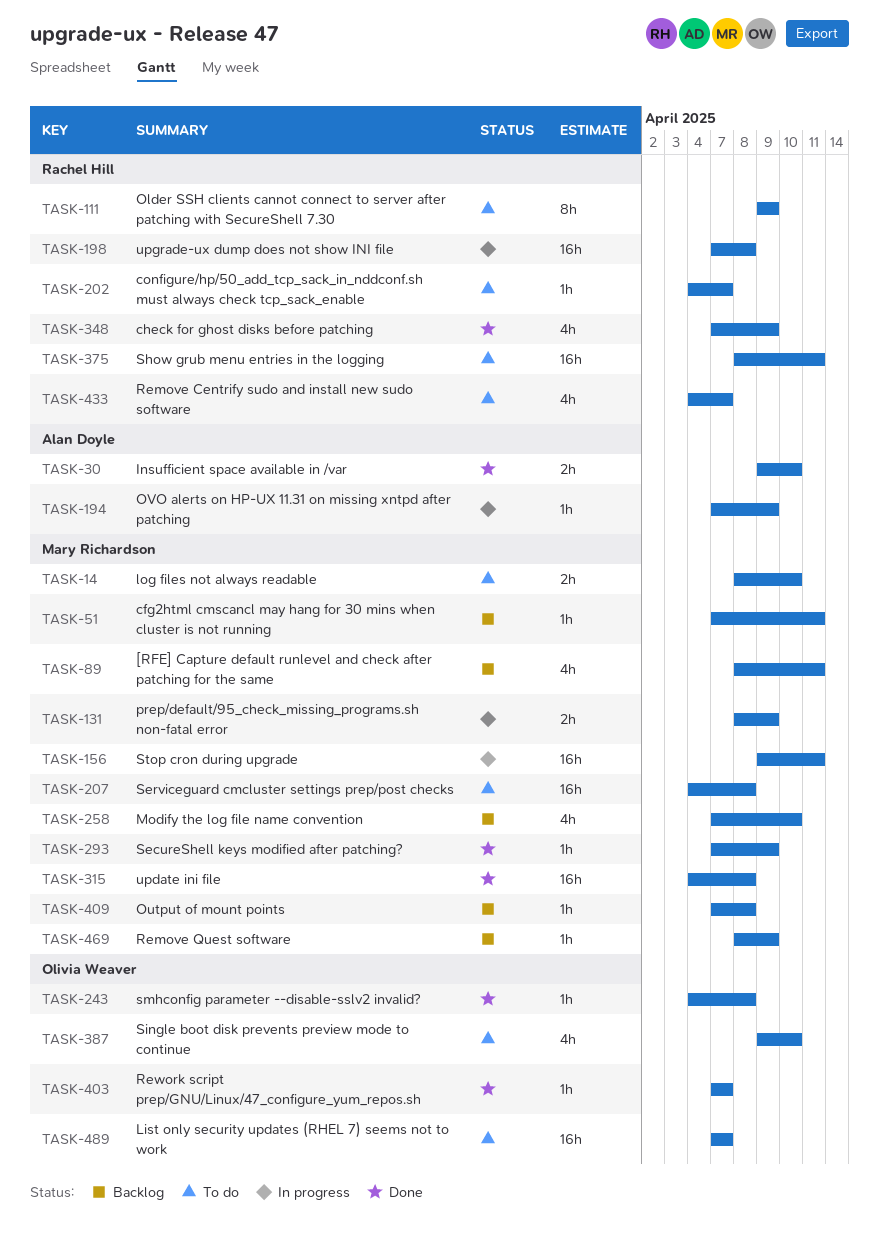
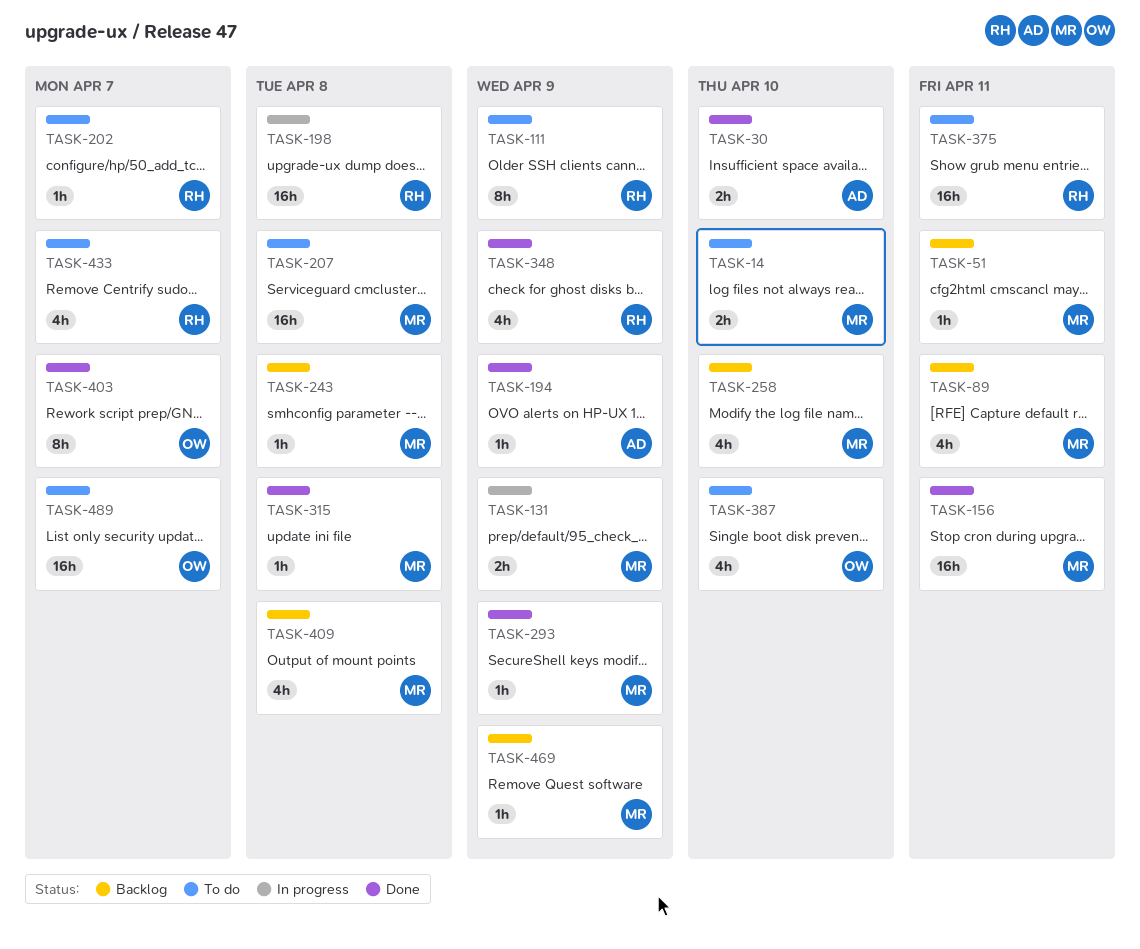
TASK-156, status: In progress -> Done
TASK-194, status: In progress -> Done
TASK-243, status: Done -> Backlog
TASK-243, owner: Olivia Weaver -> Mary Richardson
TASK-315, estimate: 16h -> 1h
TASK-403, estimate: 1h -> 8h
TASK-409, estimate: 1h -> 4h

